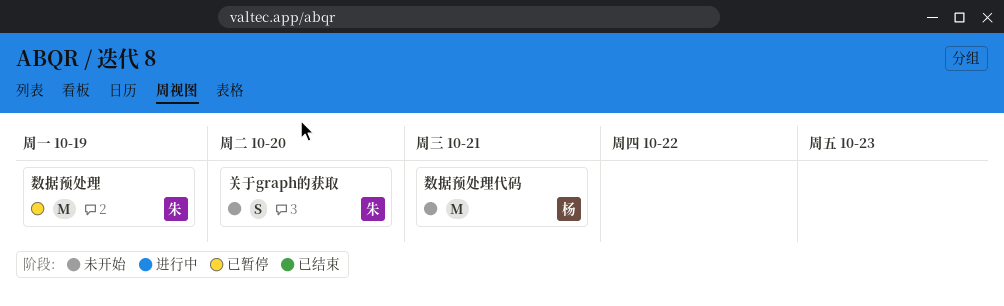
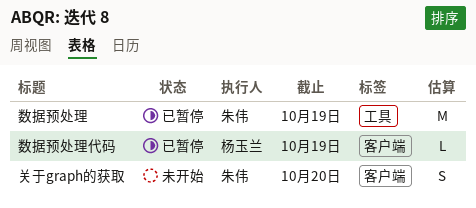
数据预处理代码, status: 未开始 -> 已暂停
数据预处理代码, estimate: M -> L
数据预处理代码, due: Oct 21 -> Oct 19

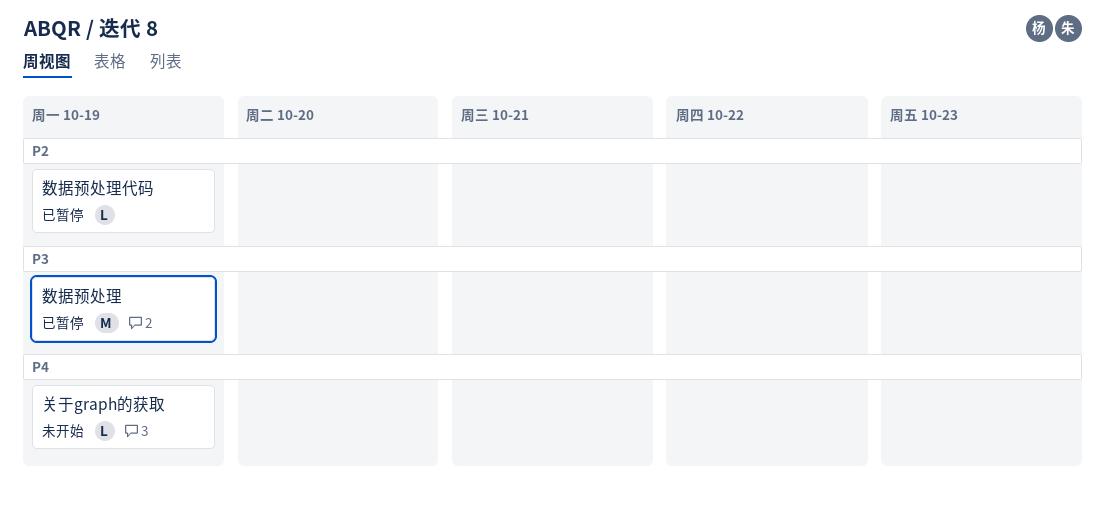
关于graph的获取, estimate: S -> L
关于graph的获取, due: Oct 20 -> Oct 19

